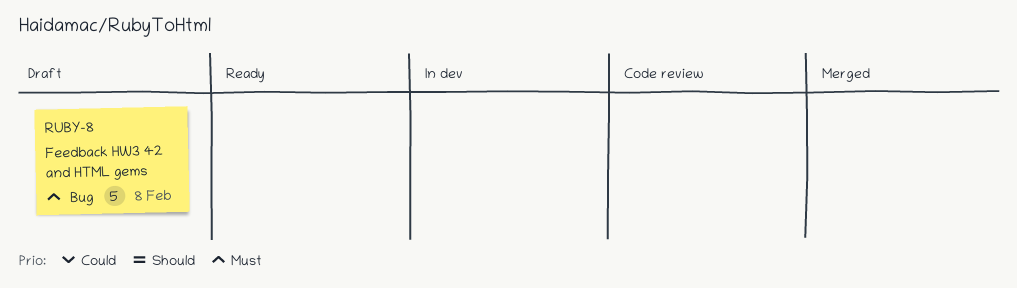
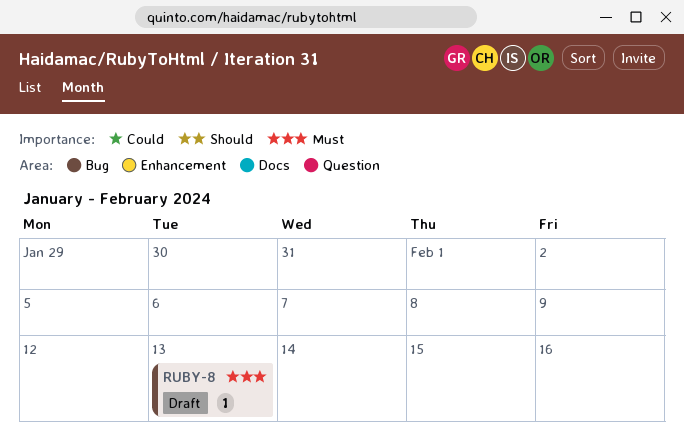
RUBY-8, estimate: 5 -> 1
RUBY-8, due: Feb 8 -> Feb 13

